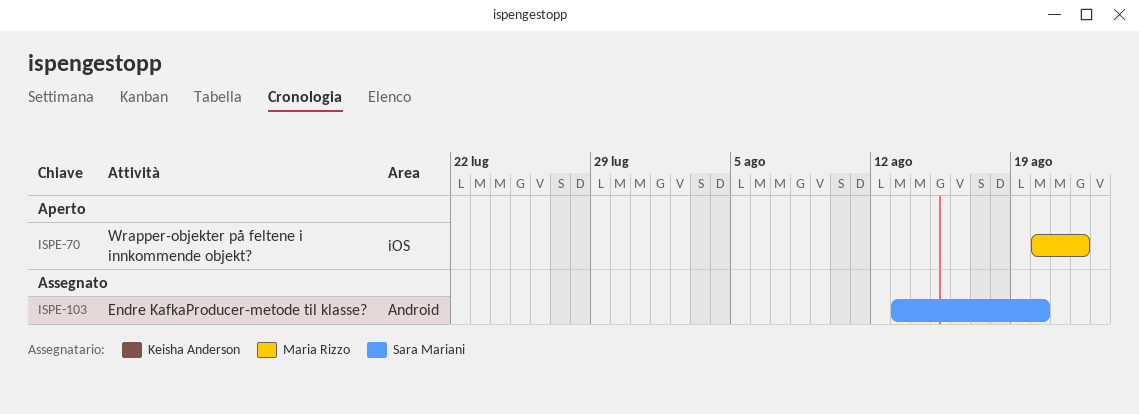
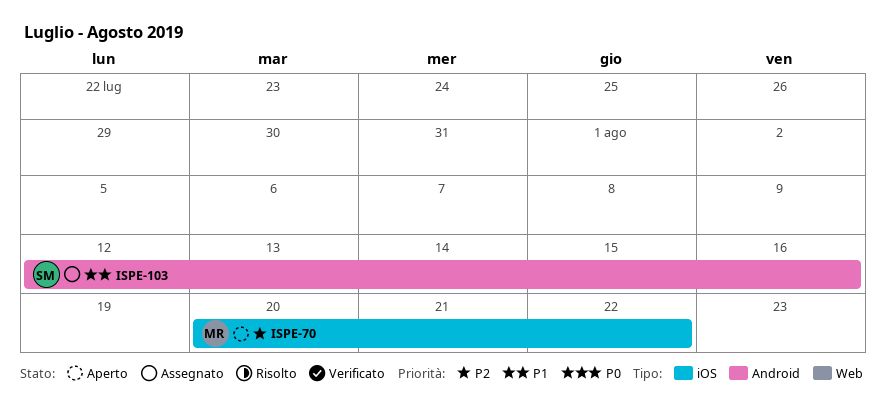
ISPE-103, start: Aug 13 -> Aug 12
ISPE-103, due: Aug 20 -> Aug 16

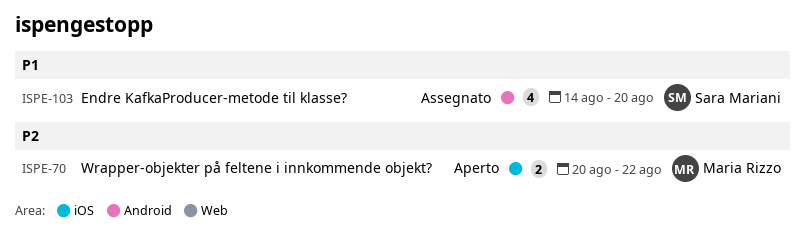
ISPE-103, start: Aug 12 -> Aug 14
ISPE-103, due: Aug 16 -> Aug 20

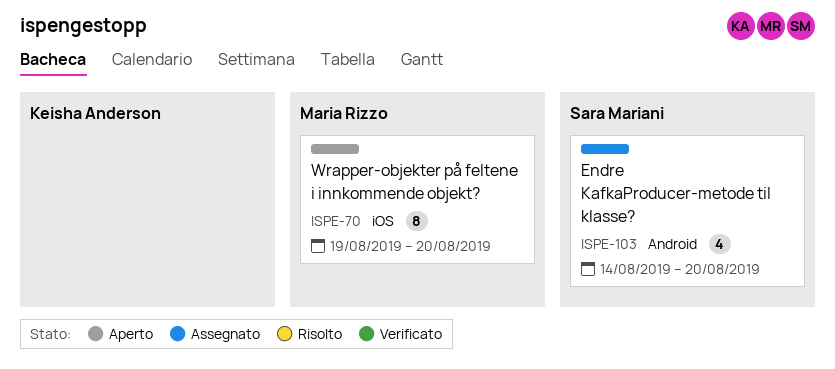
ISPE-70, estimate: 2 -> 8
ISPE-70, start: Aug 20 -> Aug 19
ISPE-70, due: Aug 22 -> Aug 20

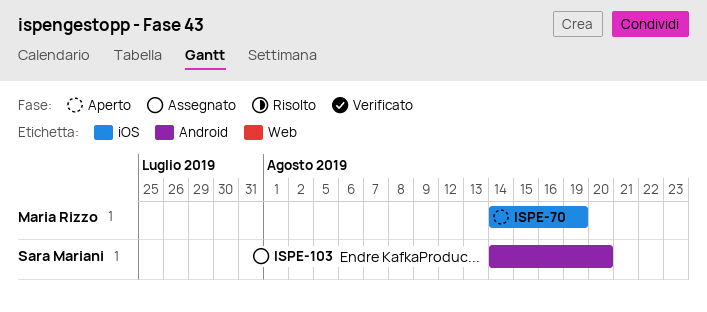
ISPE-70, start: Aug 19 -> Aug 14
ISPE-70, due: Aug 20 -> Aug 19

